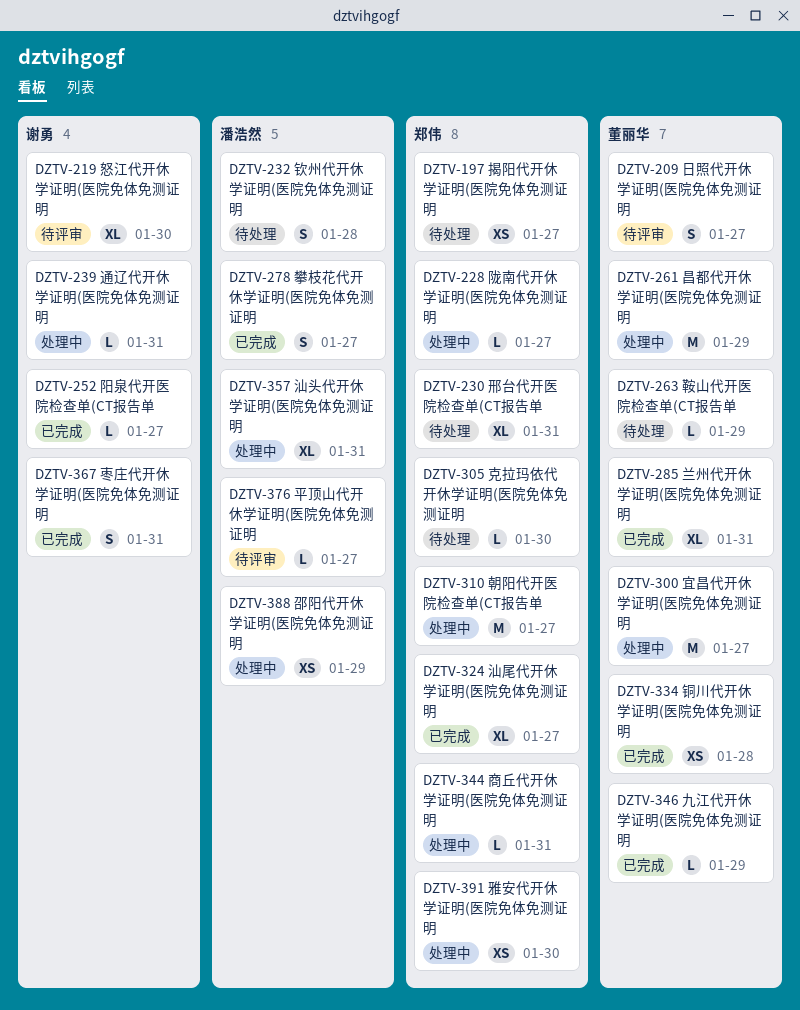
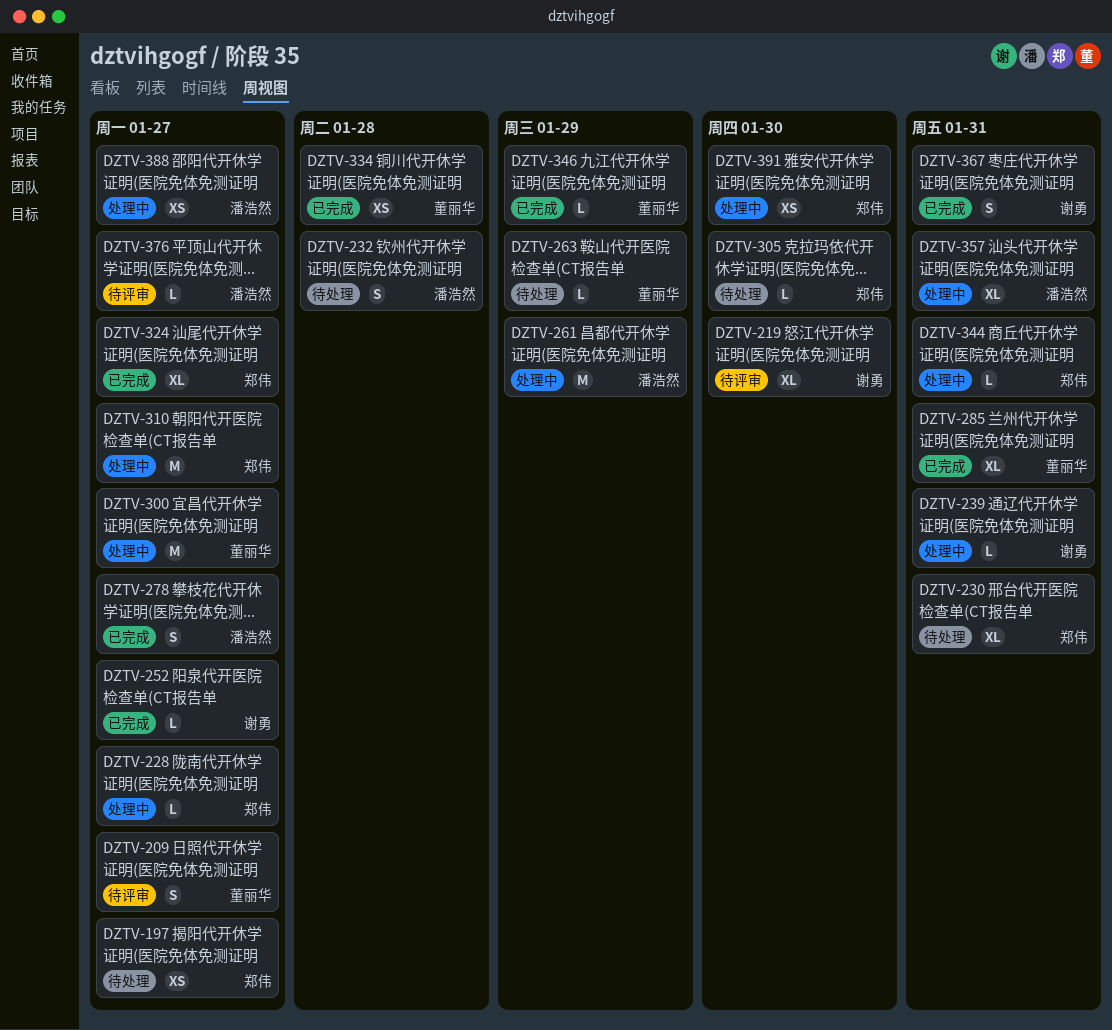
DZTV-261, owner: 董丽华 -> 潘浩然
DZTV-388, due: Jan 29 -> Jan 27

